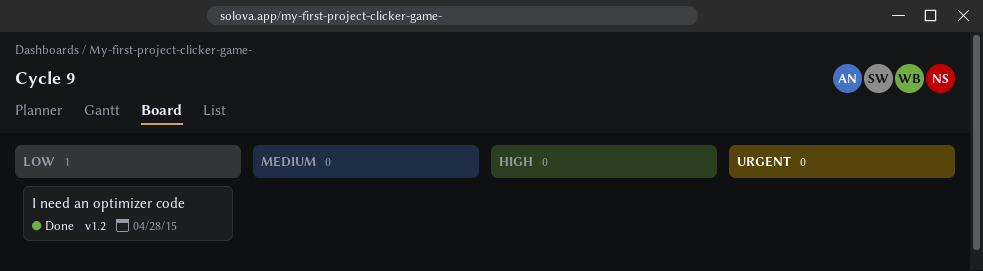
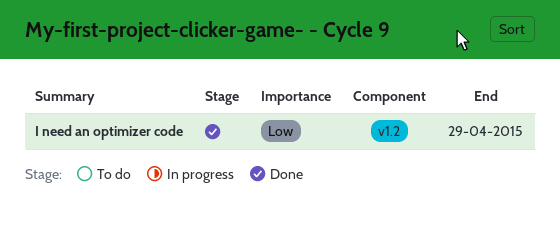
I need an optimizer code, due: Apr 28 -> Apr 29

